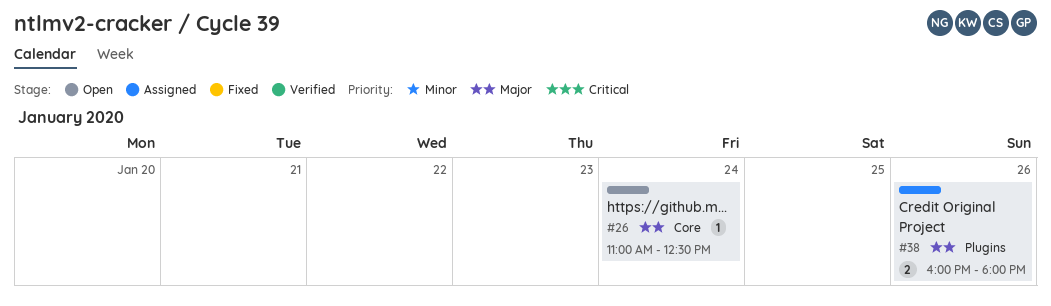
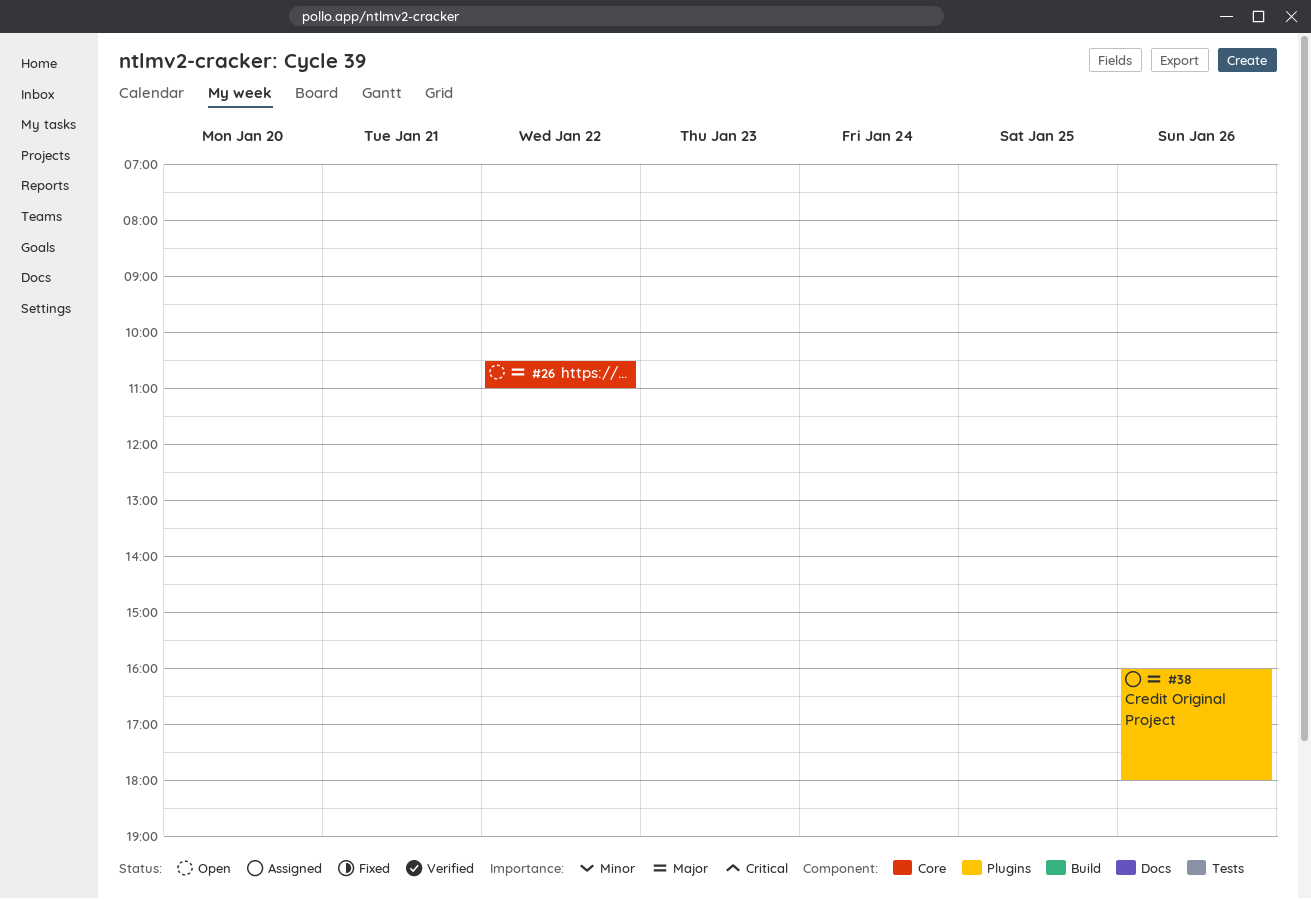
#26, day: Jan 24 -> Jan 22
#26, begins: 11:00 -> 10:30
#26, ends: 12:30 -> 11:00

